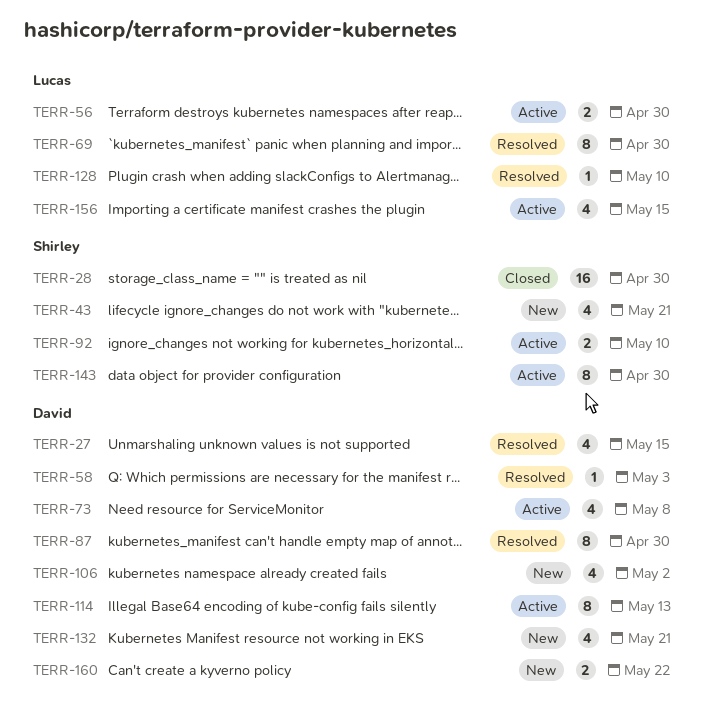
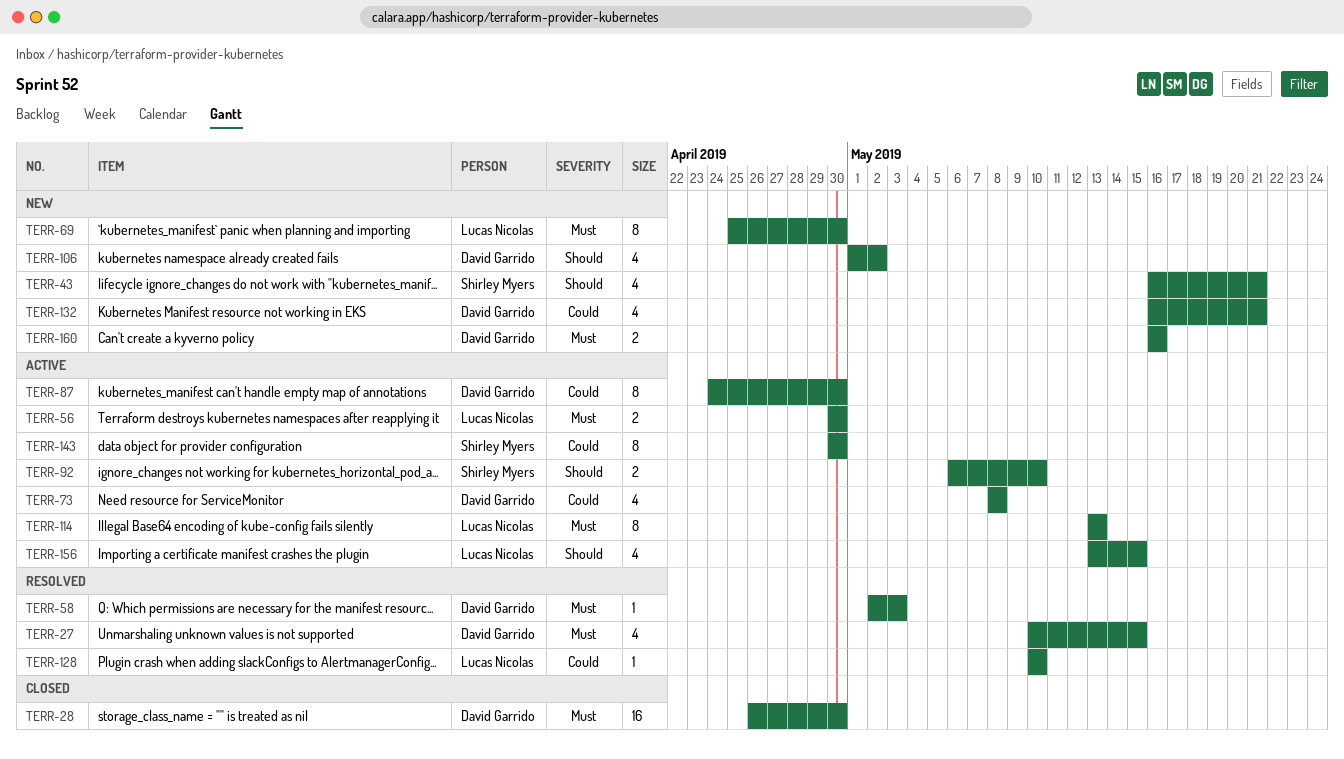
TERR-28, owner: Shirley Myers -> David Garrido
TERR-69, status: Resolved -> New
TERR-87, status: Resolved -> Active
TERR-114, owner: David Garrido -> Lucas Nicolas
TERR-160, due: May 22 -> May 16

